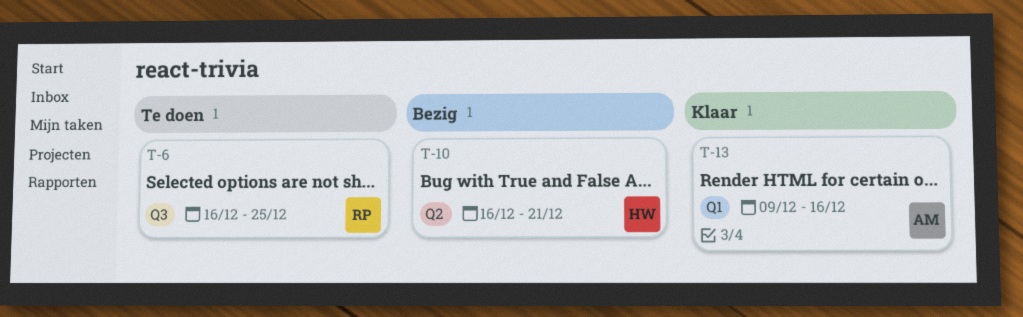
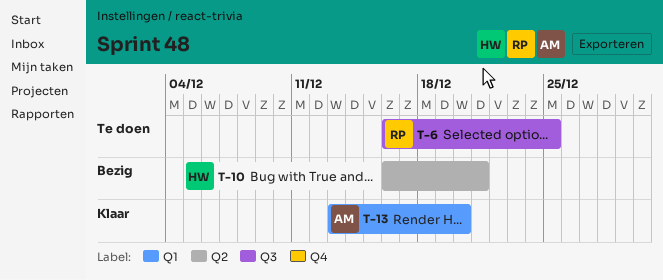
T-13, start: Dec 9 -> Dec 13
T-13, due: Dec 16 -> Dec 20

